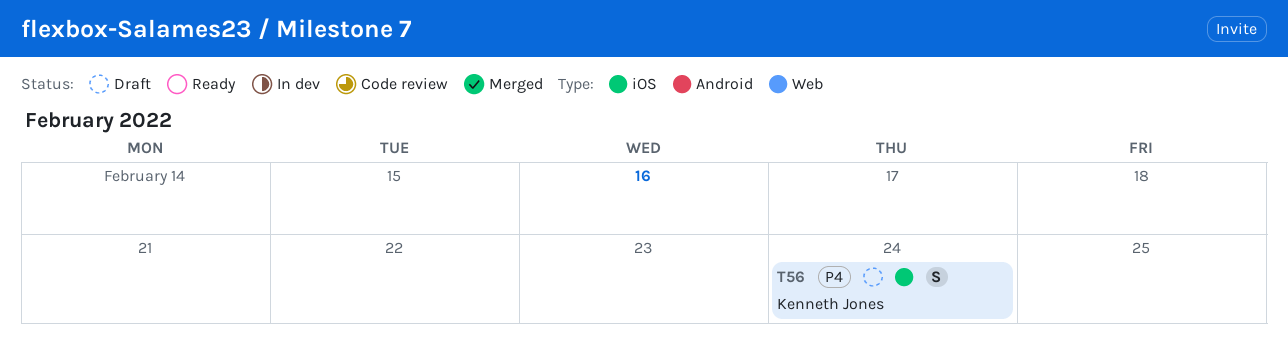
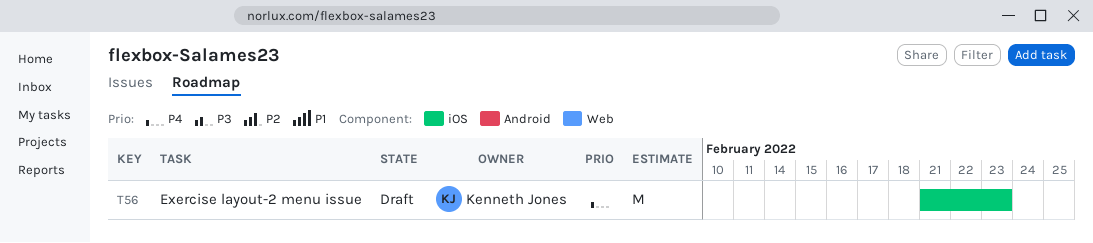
T56, estimate: S -> M
T56, due: Feb 24 -> Feb 23

